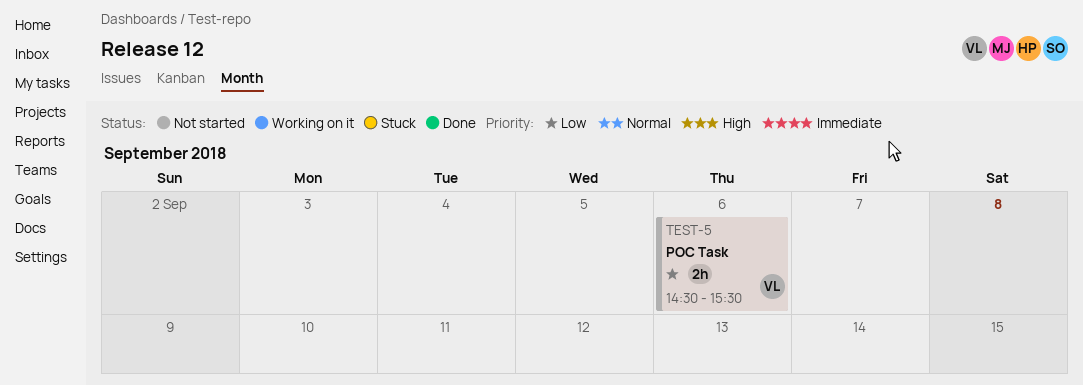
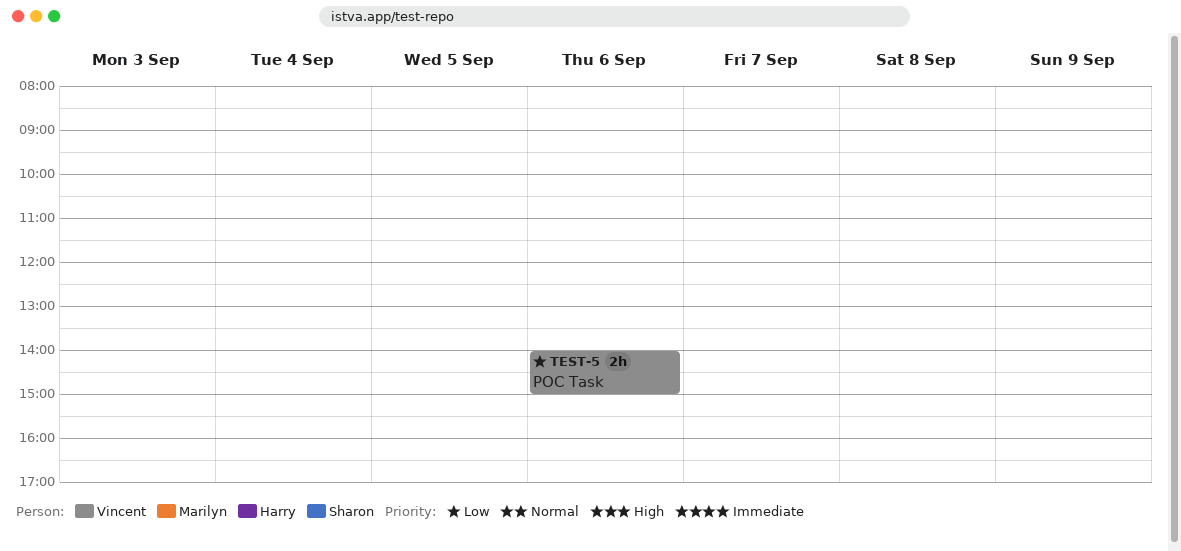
TEST-5, begins: 14:30 -> 14:00
TEST-5, ends: 15:30 -> 15:00

